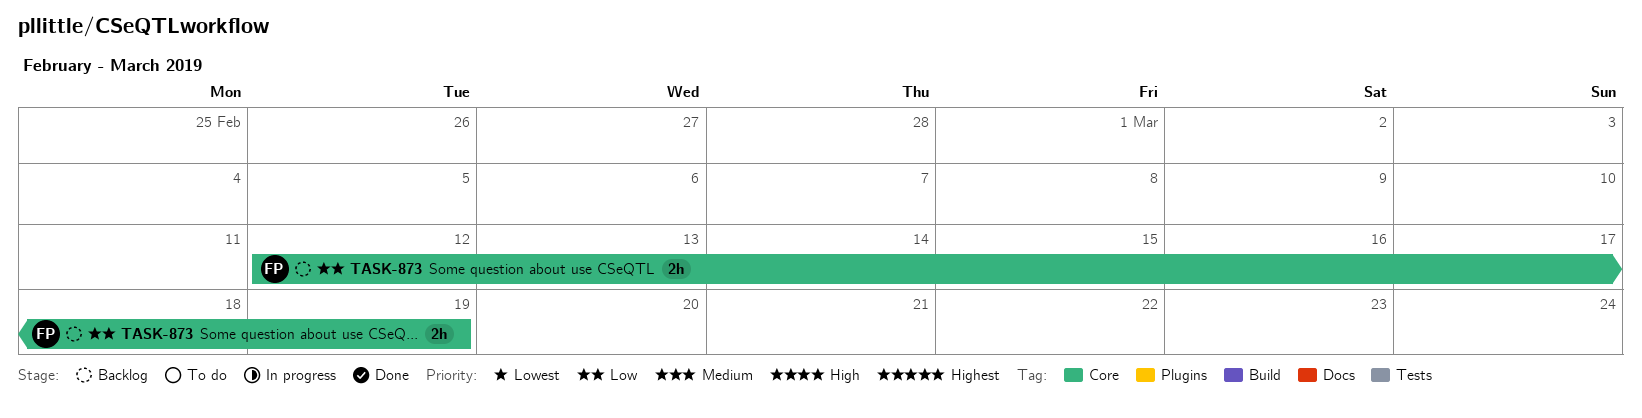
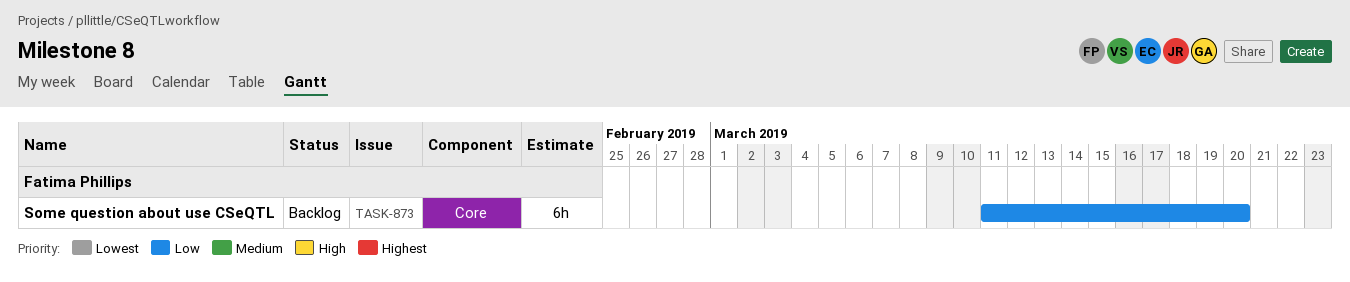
TASK-873, estimate: 2h -> 6h
TASK-873, start: Mar 12 -> Mar 11
TASK-873, due: Mar 19 -> Mar 20

